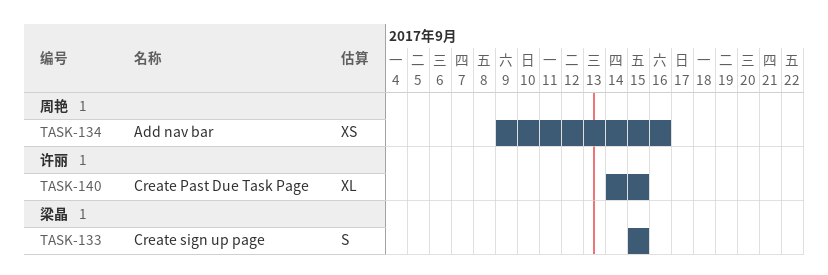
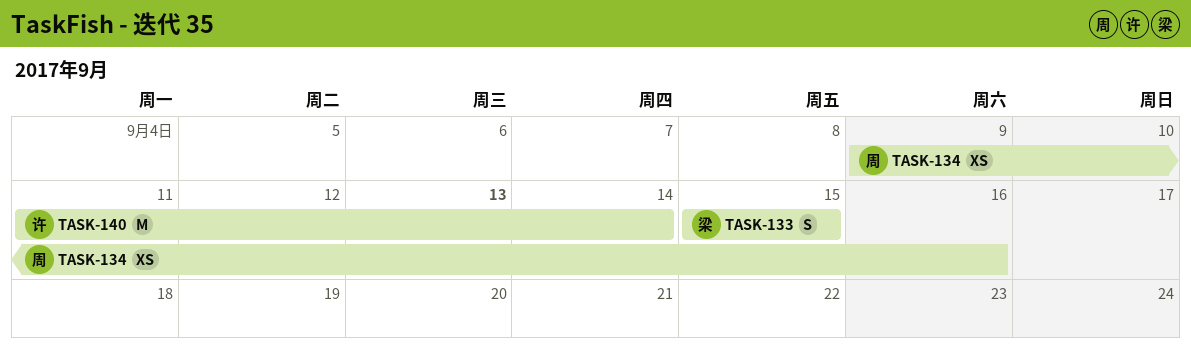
TASK-140, estimate: XL -> M
TASK-140, start: Sep 14 -> Sep 11
TASK-140, due: Sep 15 -> Sep 14

